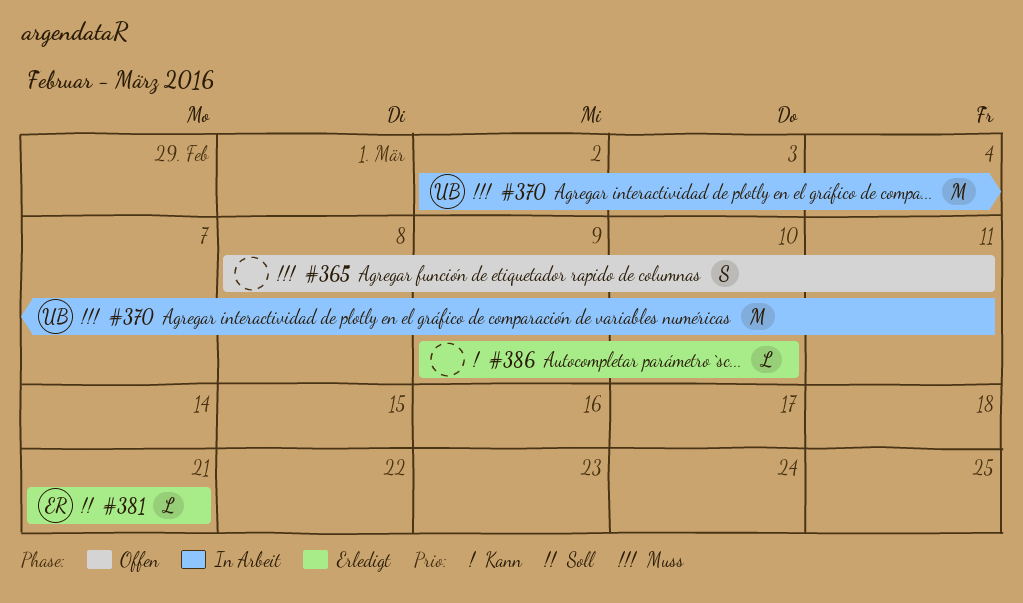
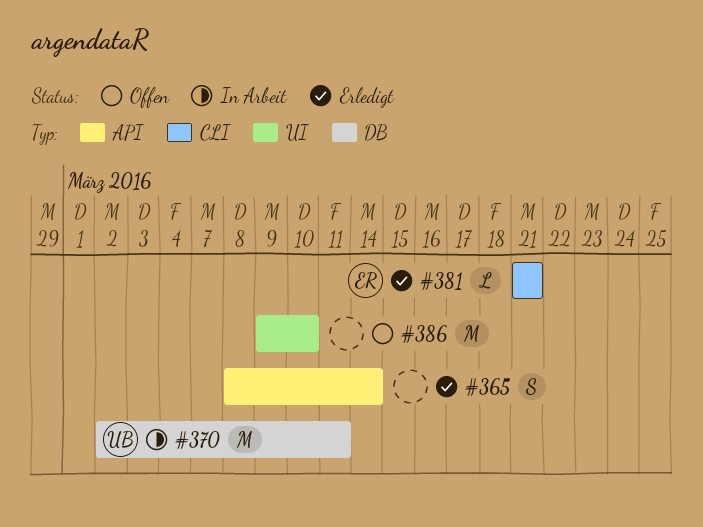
#365, status: Offen -> Erledigt
#365, due: Mar 11 -> Mar 14
#386, status: Erledigt -> Offen
#386, estimate: L -> M

